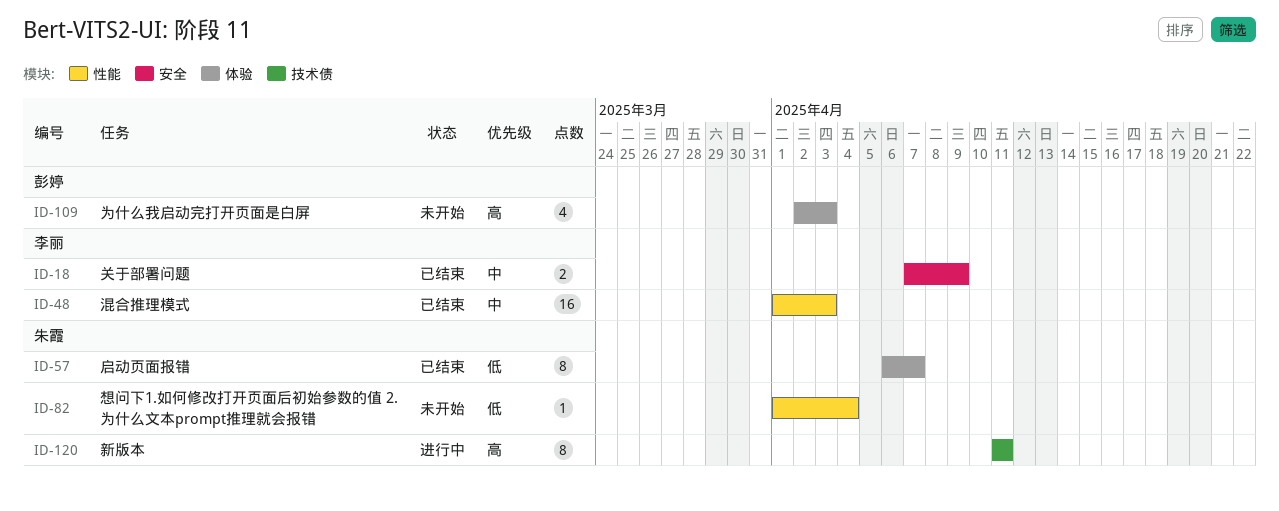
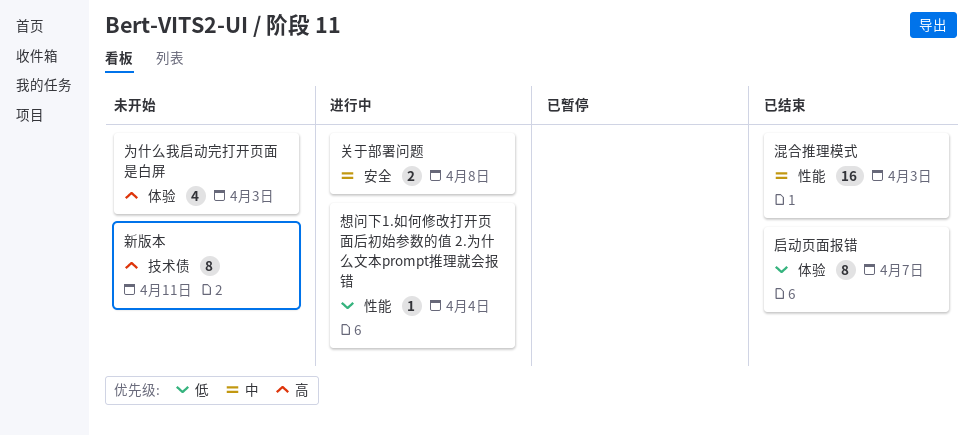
关于部署问题, status: 已结束 -> 进行中
关于部署问题, due: Apr 9 -> Apr 8
想问下1.如何修改打开页面后初始参数的值 2.为什么文本prompt推理就会报错, status: 未开始 -> 进行中
新版本, status: 进行中 -> 未开始

